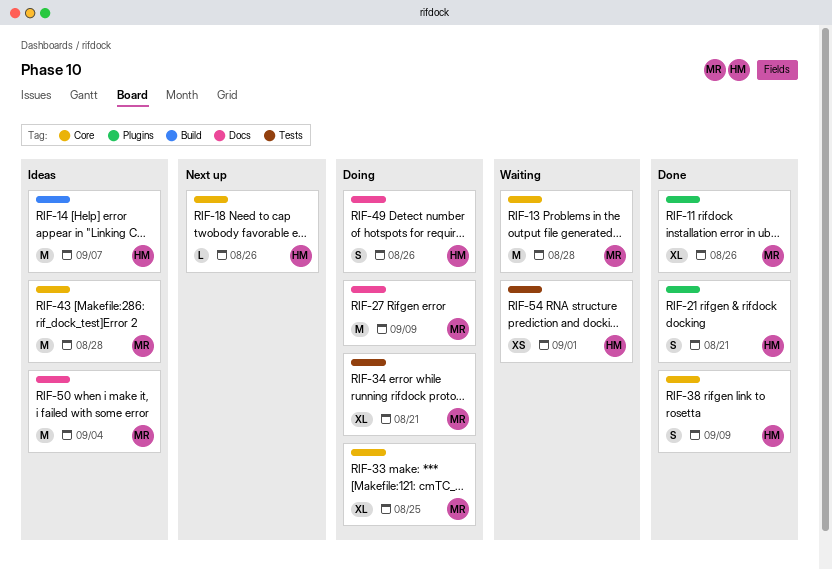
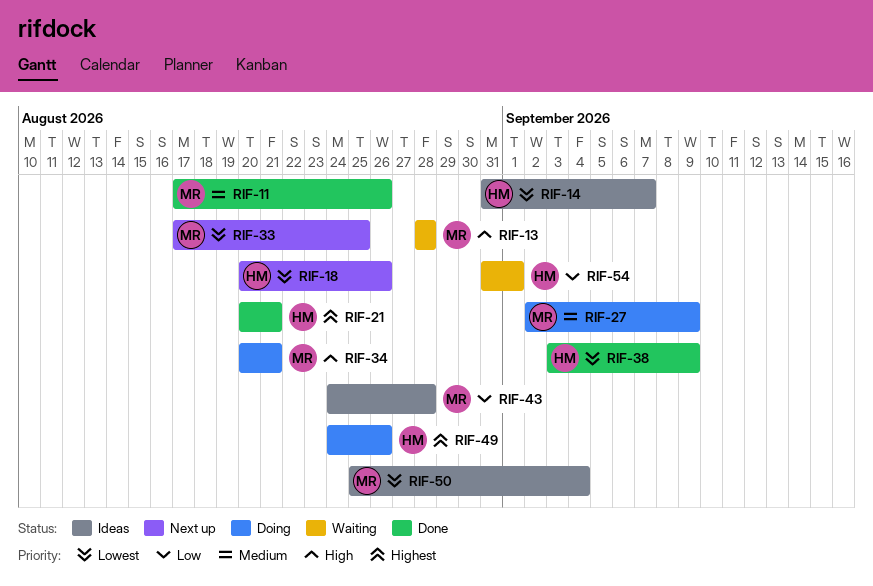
RIF-33, status: Doing -> Next up

